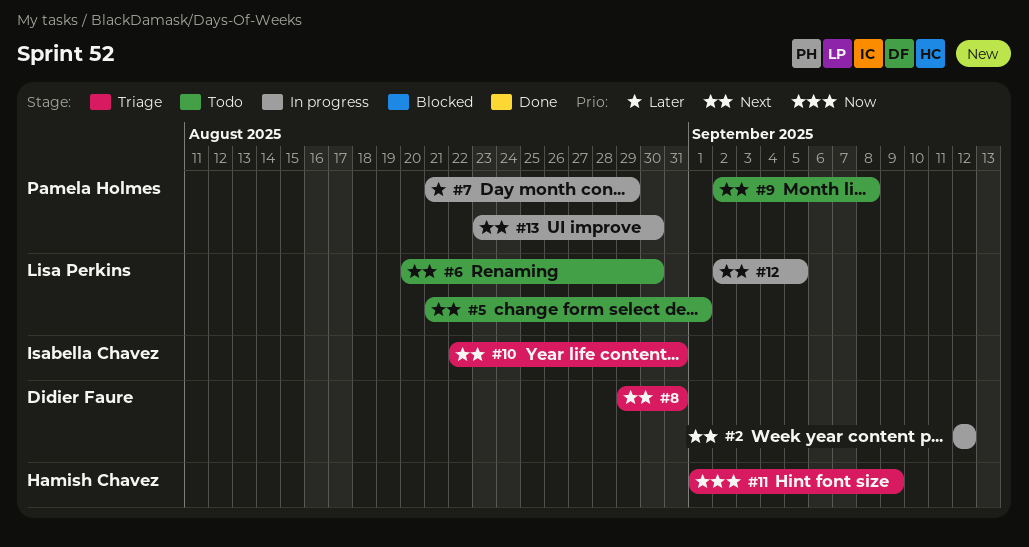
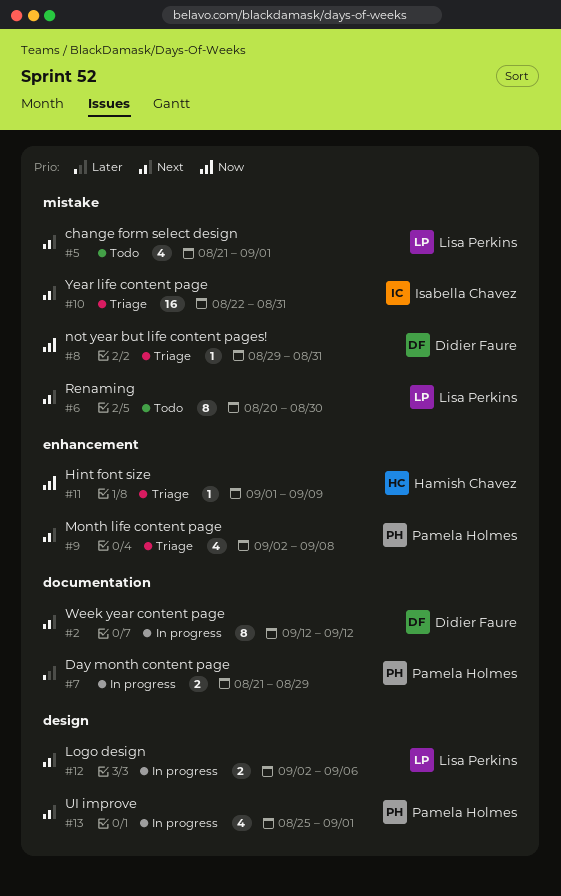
#8, priority: Next -> Now
#9, status: Todo -> Triage
#12, due: Sep 5 -> Sep 6
#13, start: Aug 23 -> Aug 25
#13, due: Aug 30 -> Sep 1

